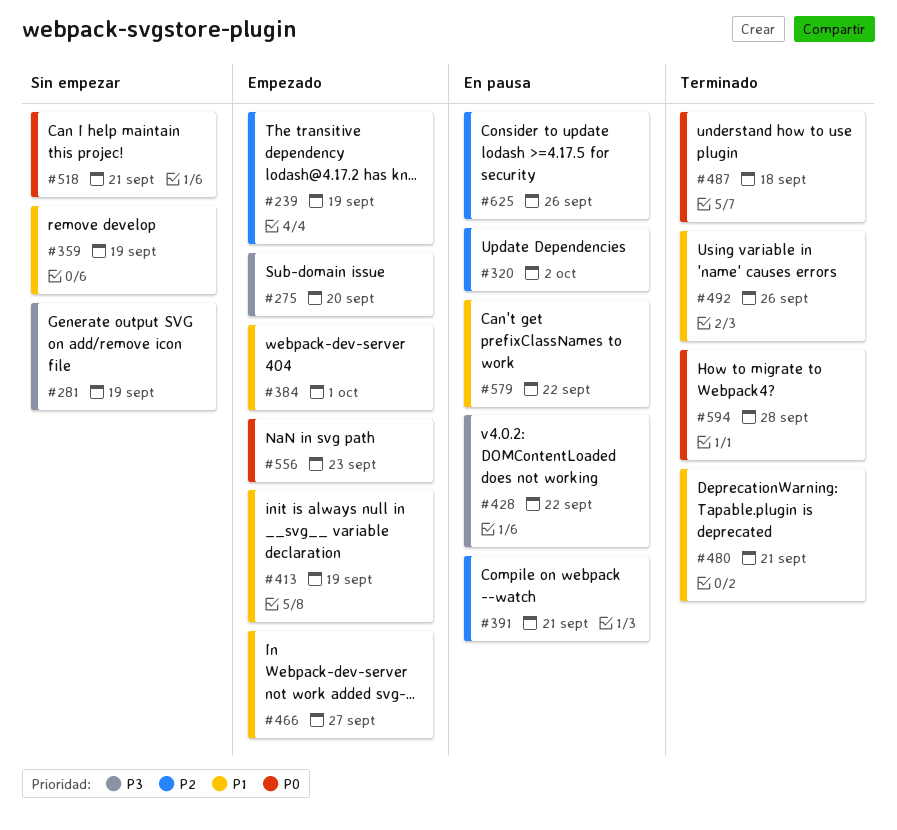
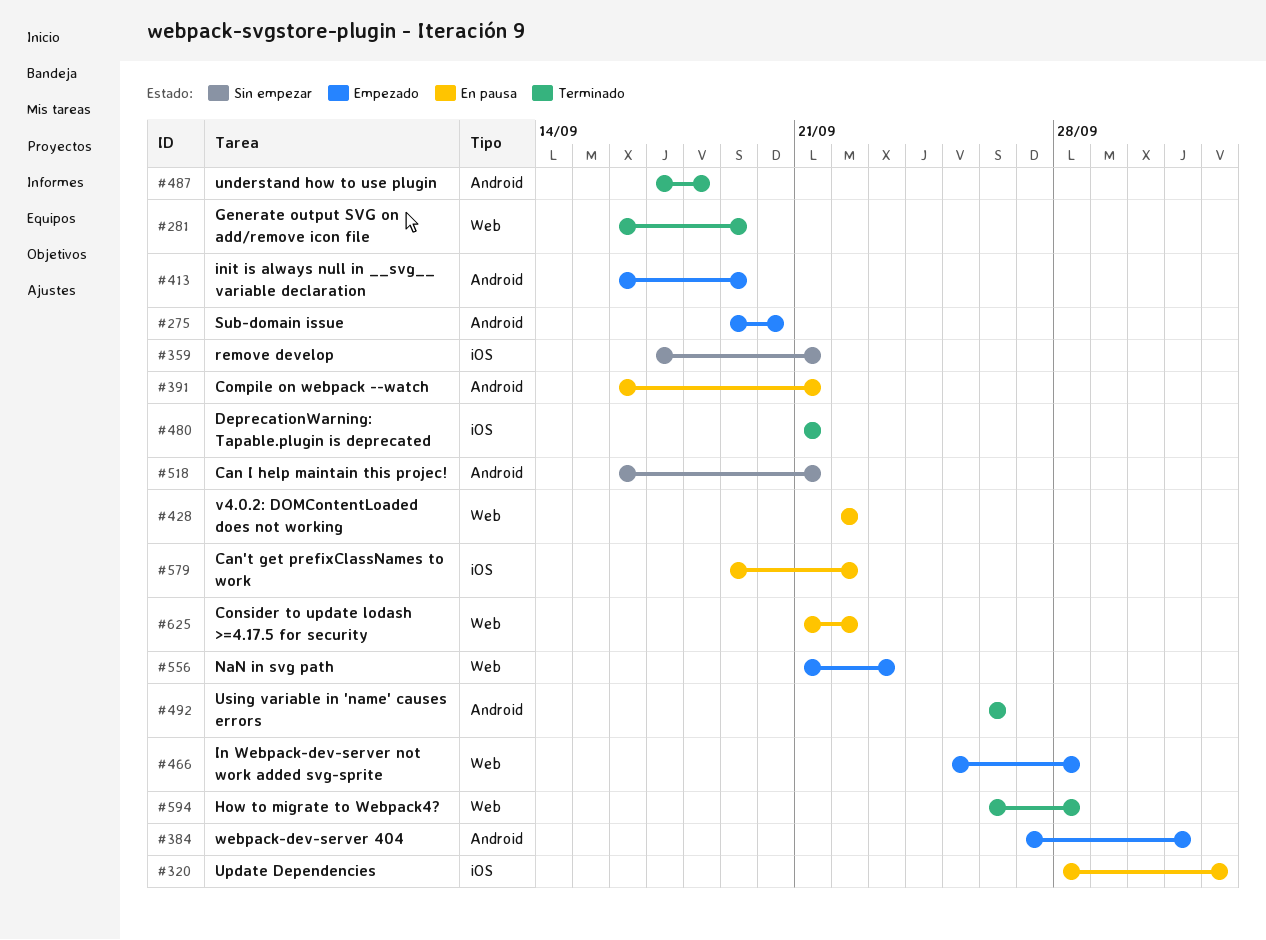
#239: present -> none
#281, status: Sin empezar -> Terminado
#359, due: Sep 19 -> Sep 21
#466, due: Sep 27 -> Sep 28
#625, due: Sep 26 -> Sep 22

